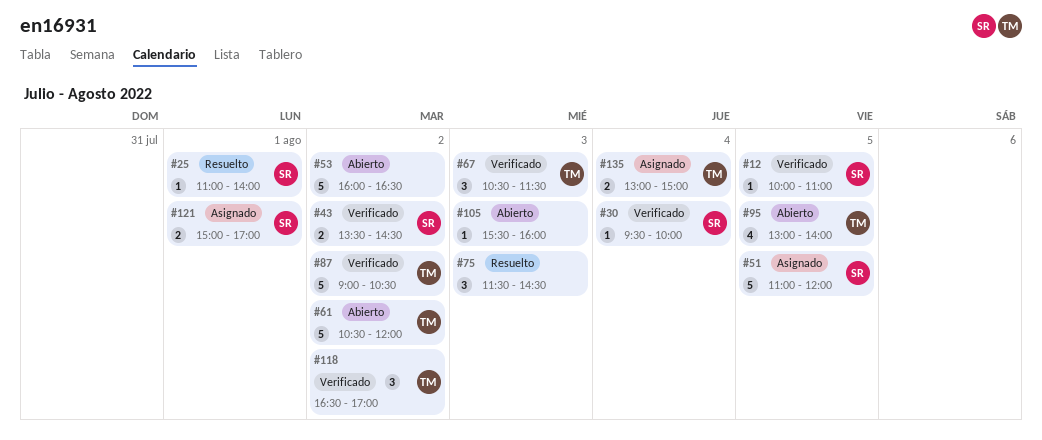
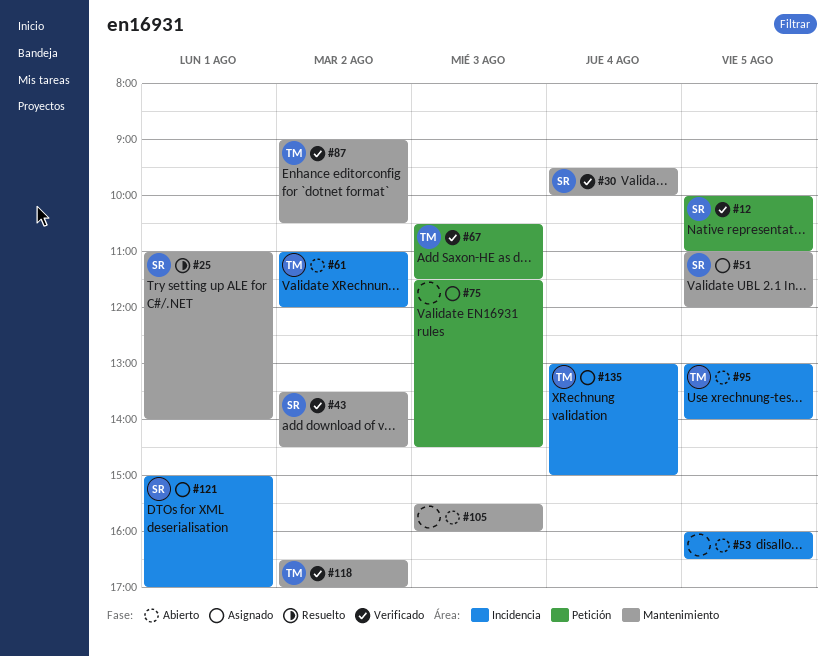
#53, day: Aug 2 -> Aug 5
#61, begins: 10:30 -> 11:00
#75, status: Resuelto -> Asignado

